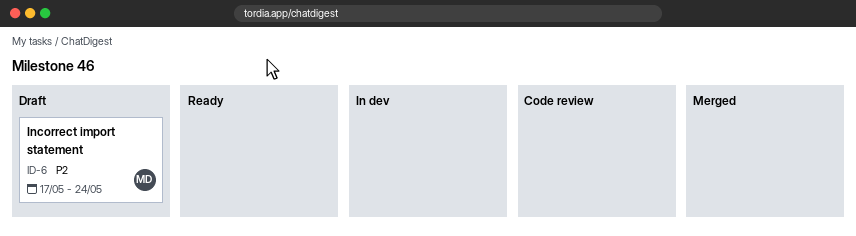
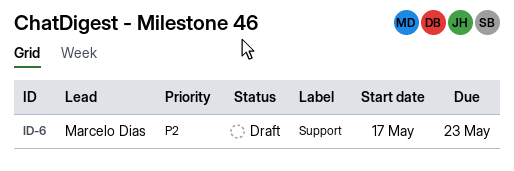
ID-6, due: May 24 -> May 23

